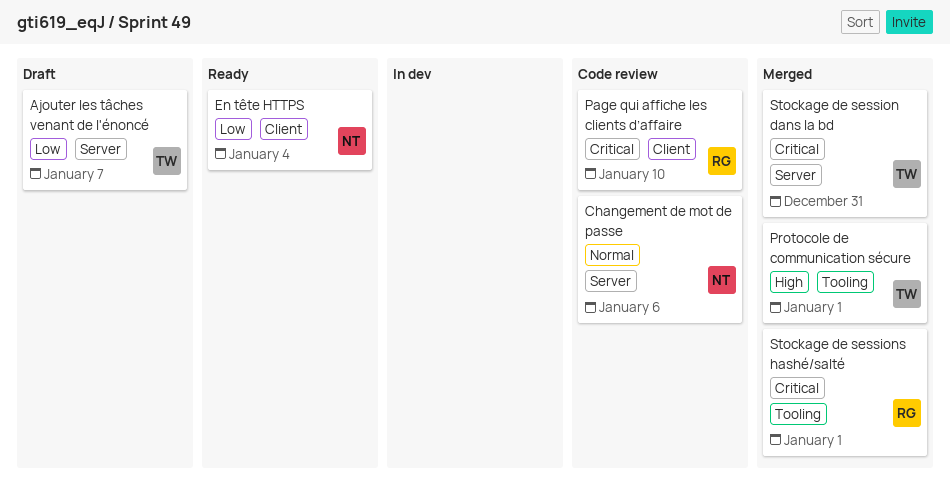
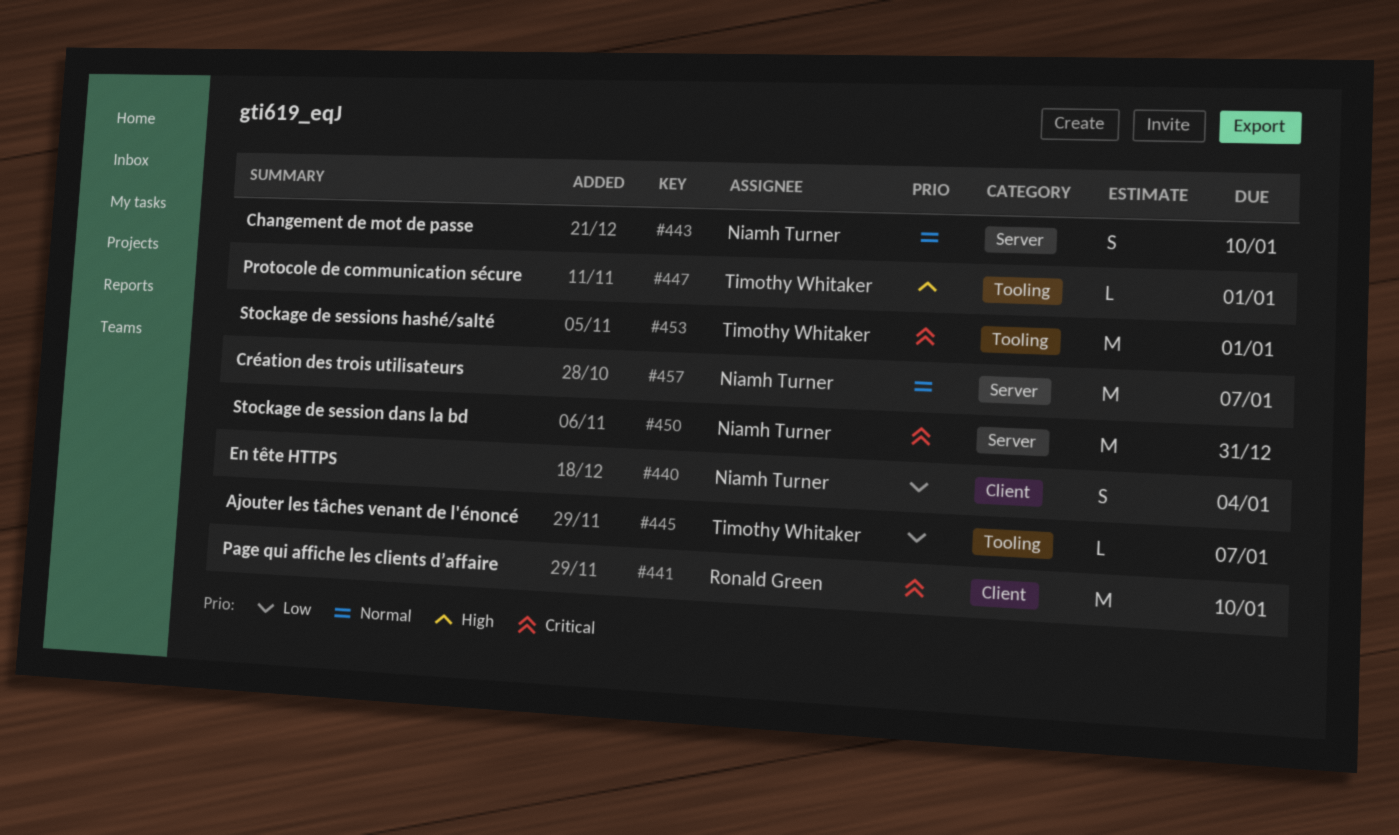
Ajouter les tâches venant de l'énoncé, label: Server -> Tooling
Changement de mot de passe, due: Jan 6 -> Jan 10
Création des trois utilisateurs: none -> present
Stockage de session dans la bd, owner: Timothy Whitaker -> Niamh Turner
Stockage de sessions hashé/salté, owner: Ronald Green -> Timothy Whitaker

